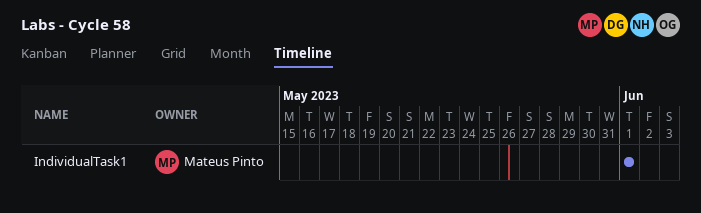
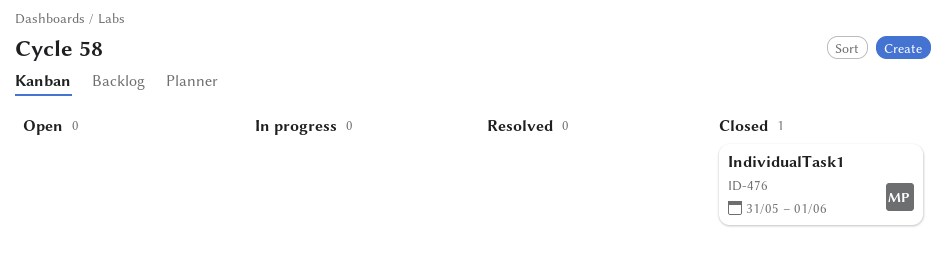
IndividualTask1, start: Jun 1 -> May 31

